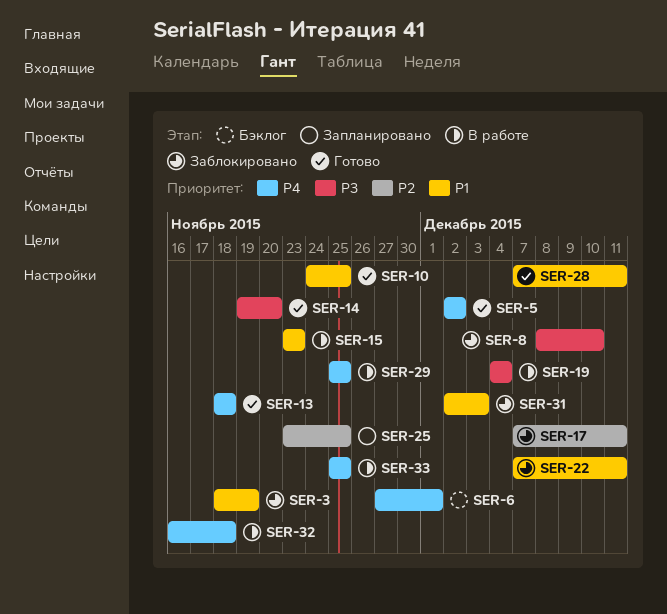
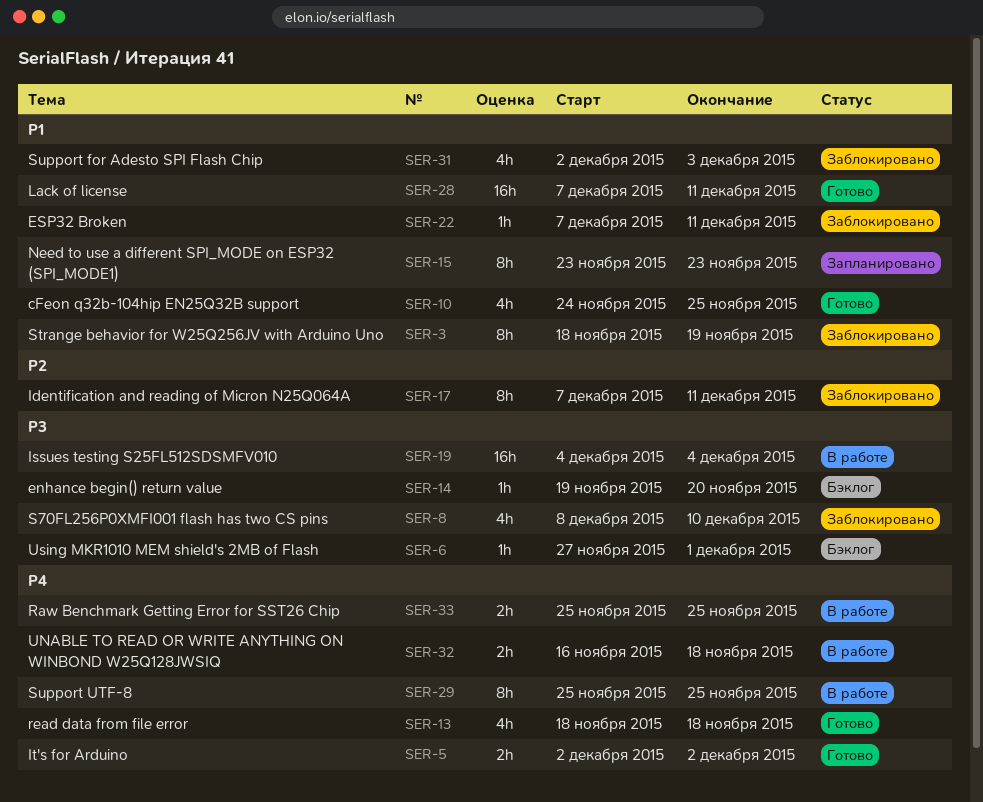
SER-6, priority: P4 -> P3
SER-14, status: Готово -> Бэклог
SER-15, status: В работе -> Запланировано
SER-25: present -> none

